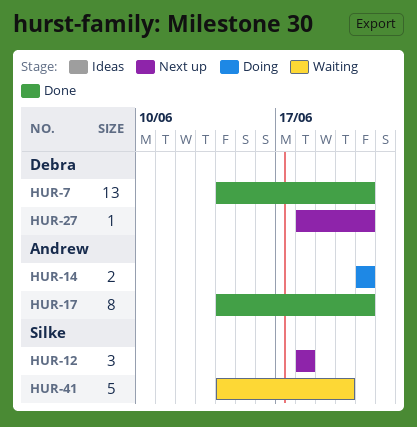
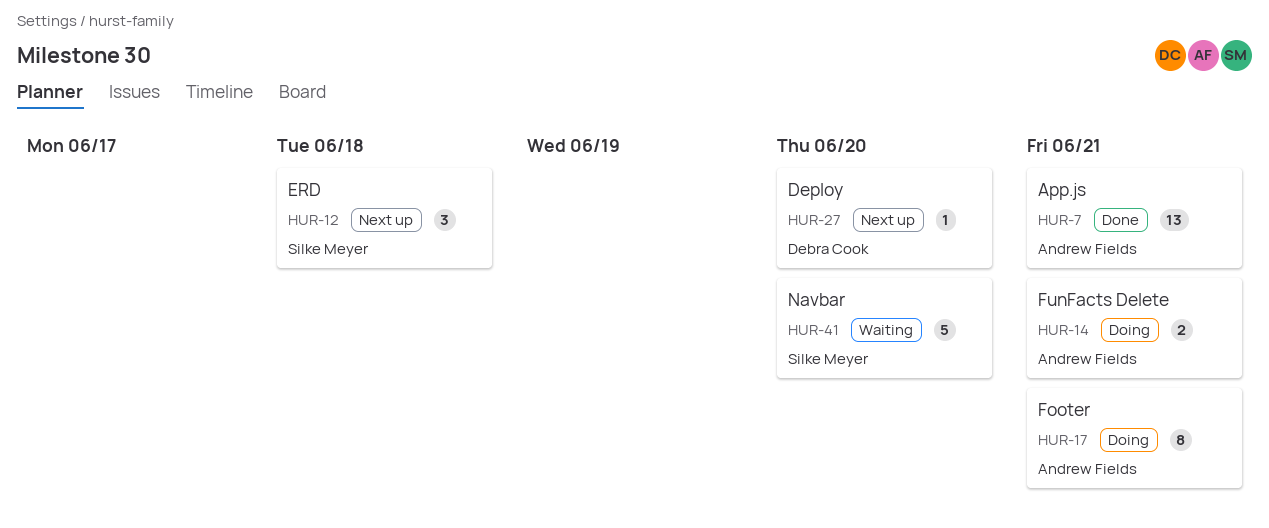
HUR-7, owner: Debra Cook -> Andrew Fields
HUR-17, status: Done -> Doing
HUR-27, due: Jun 21 -> Jun 20

